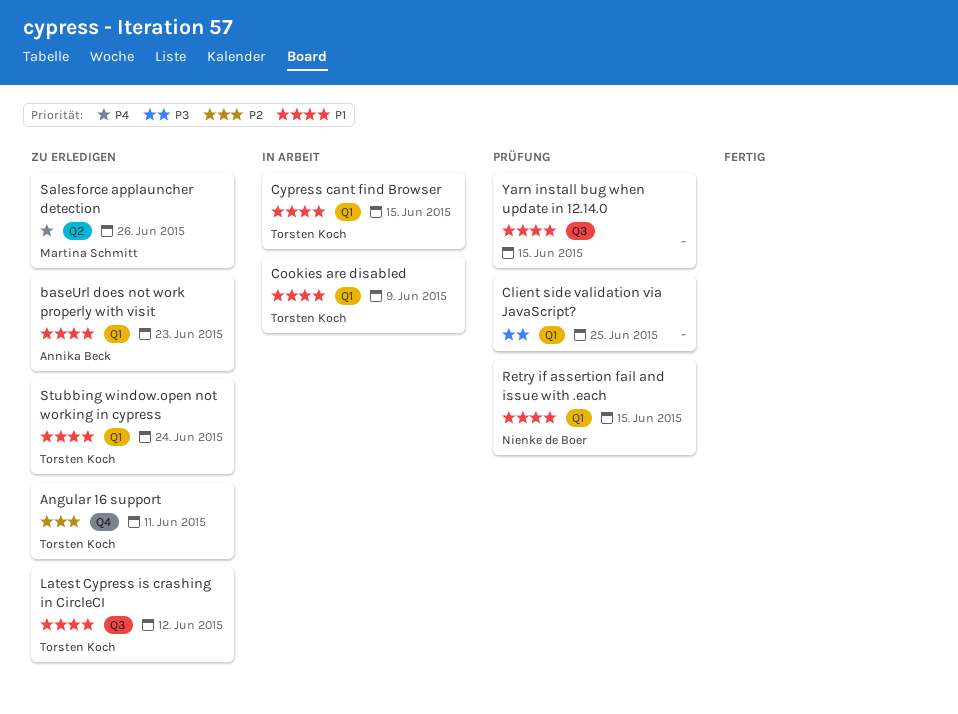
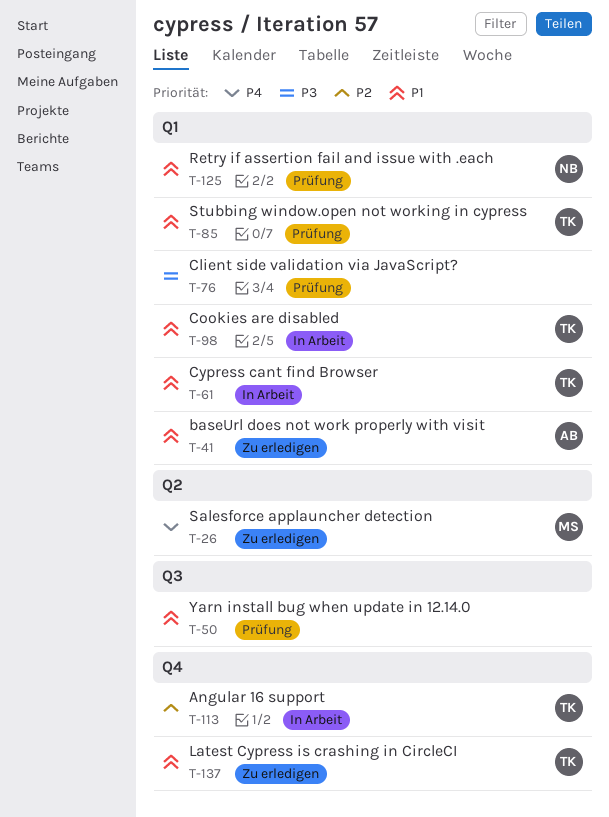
Angular 16 support, status: Zu erledigen -> In Arbeit
Latest Cypress is crashing in CircleCI, label: Q3 -> Q4
Stubbing window.open not working in cypress, status: Zu erledigen -> Prüfung

